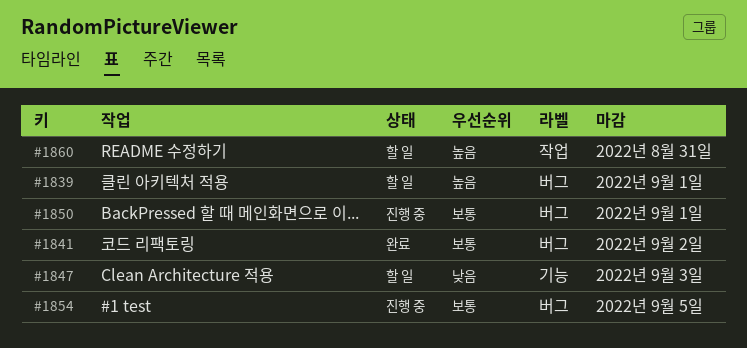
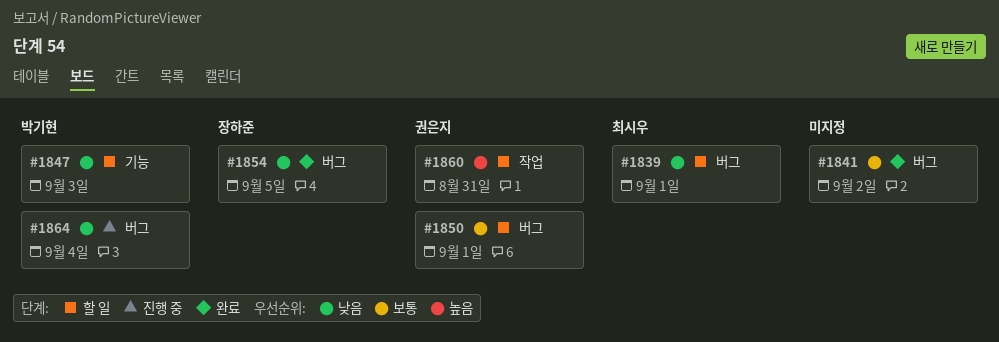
#1839, priority: 높음 -> 낮음
#1850, status: 진행 중 -> 할 일
#1854, status: 진행 중 -> 완료
#1854, priority: 보통 -> 낮음
#1864: none -> present

